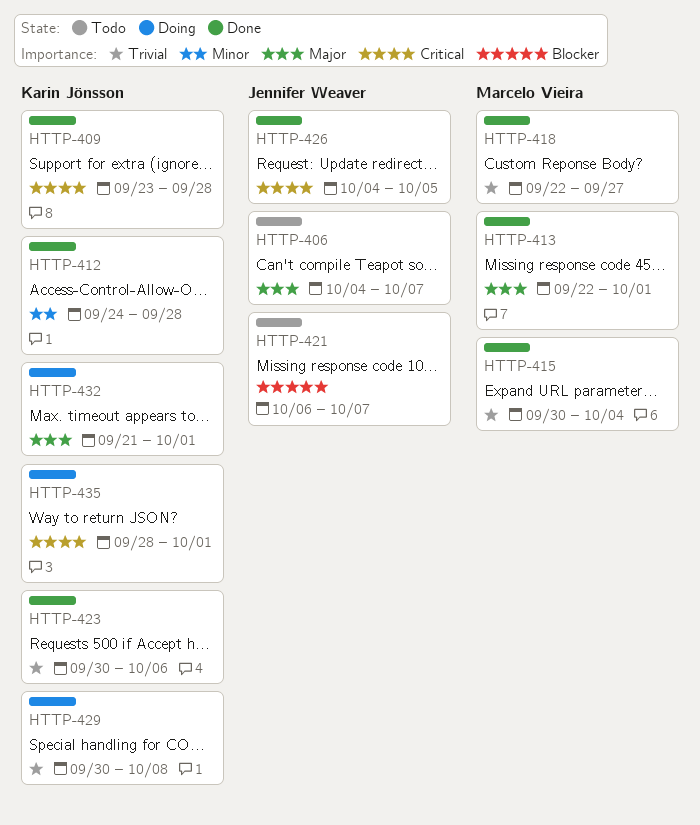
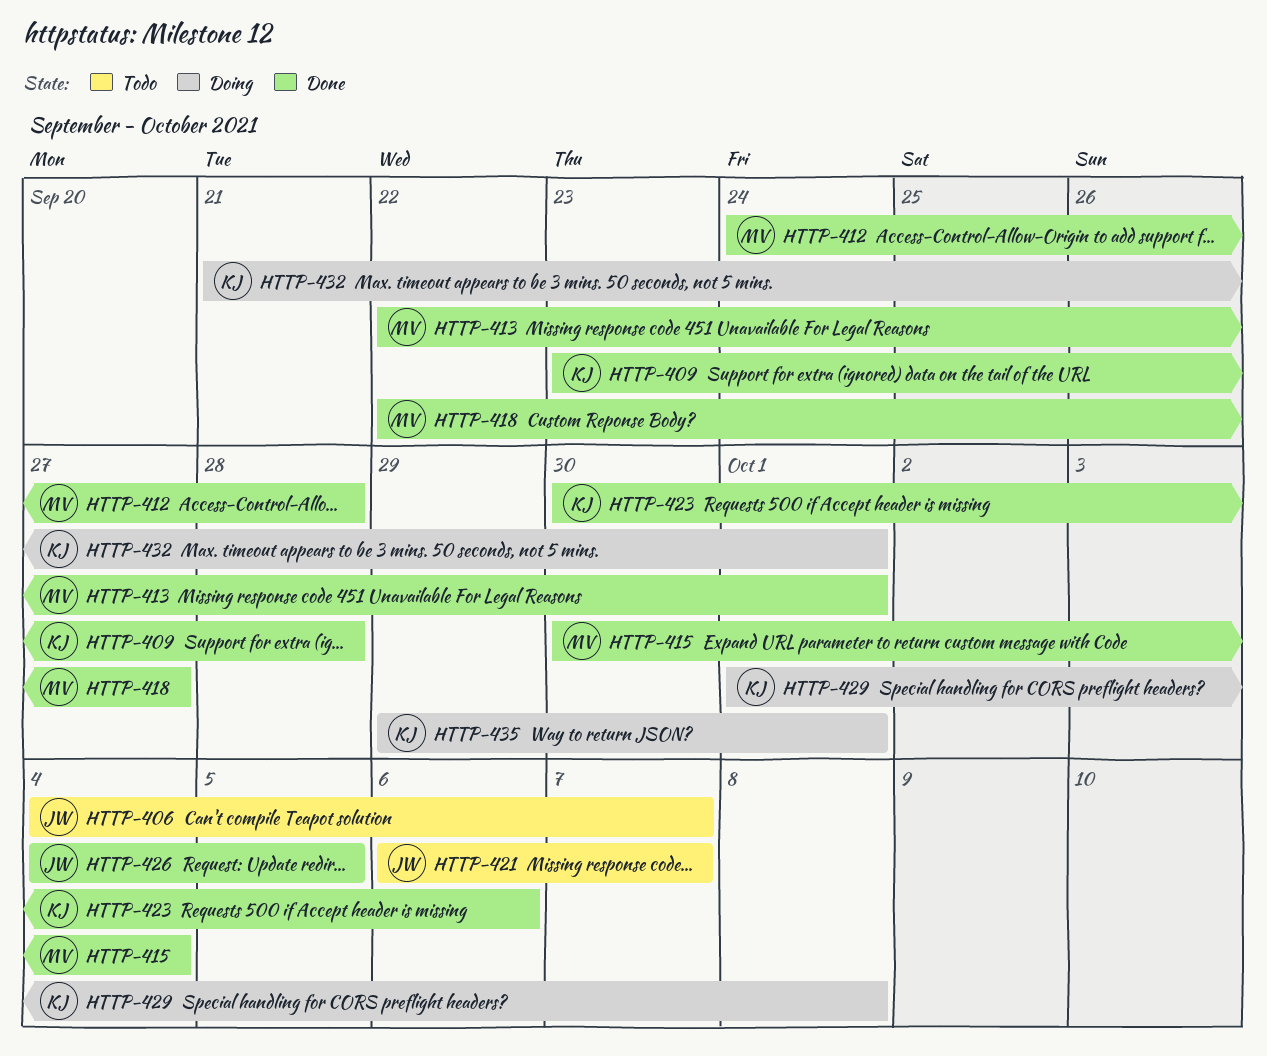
HTTP-412, owner: Karin Jönsson -> Marcelo Vieira
HTTP-429, start: Sep 30 -> Oct 1
HTTP-435, start: Sep 28 -> Sep 29

